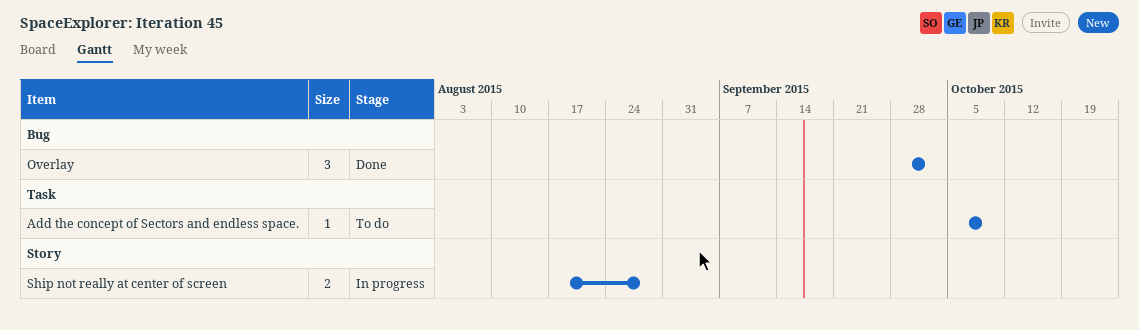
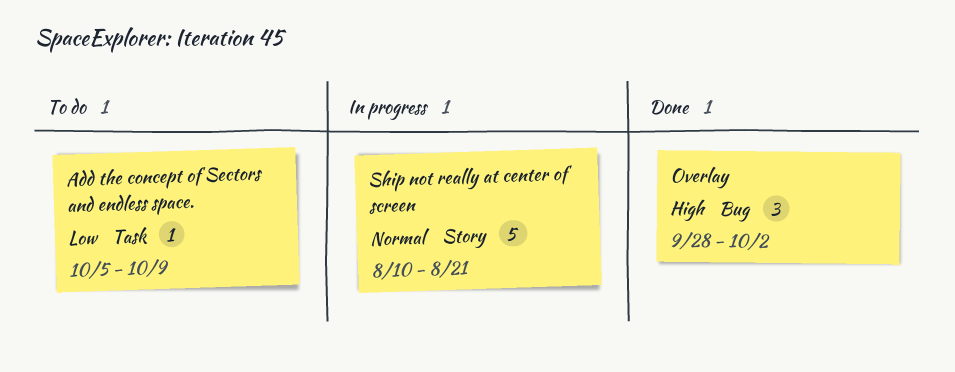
Ship not really at center of screen, estimate: 2 -> 5
Ship not really at center of screen, start: Aug 17 -> Aug 10
Ship not really at center of screen, due: Aug 28 -> Aug 21

